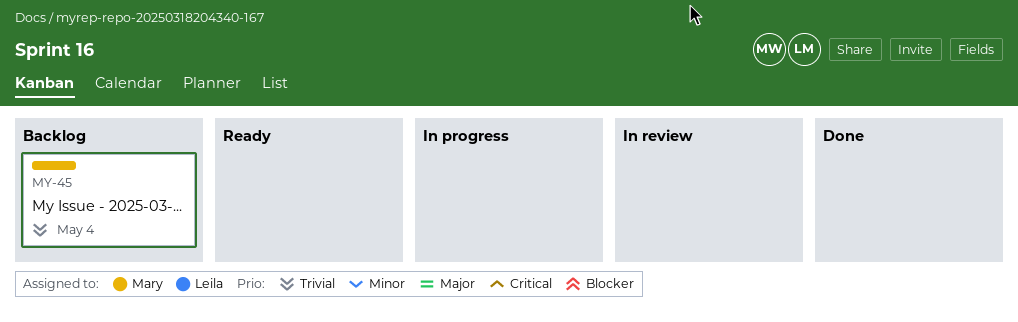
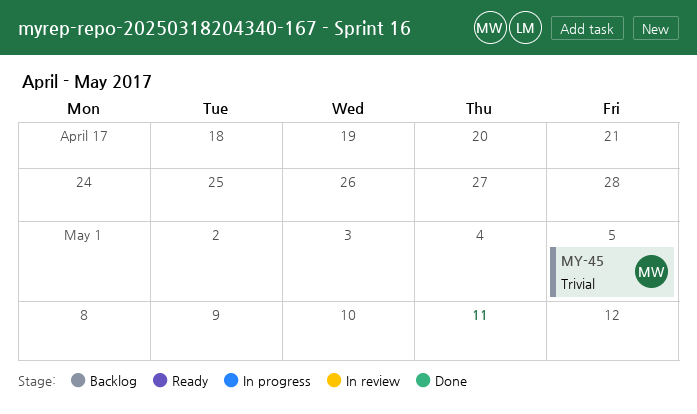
MY-45, due: May 4 -> May 5

